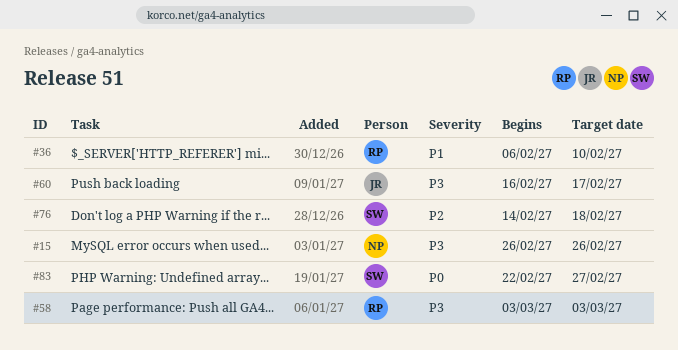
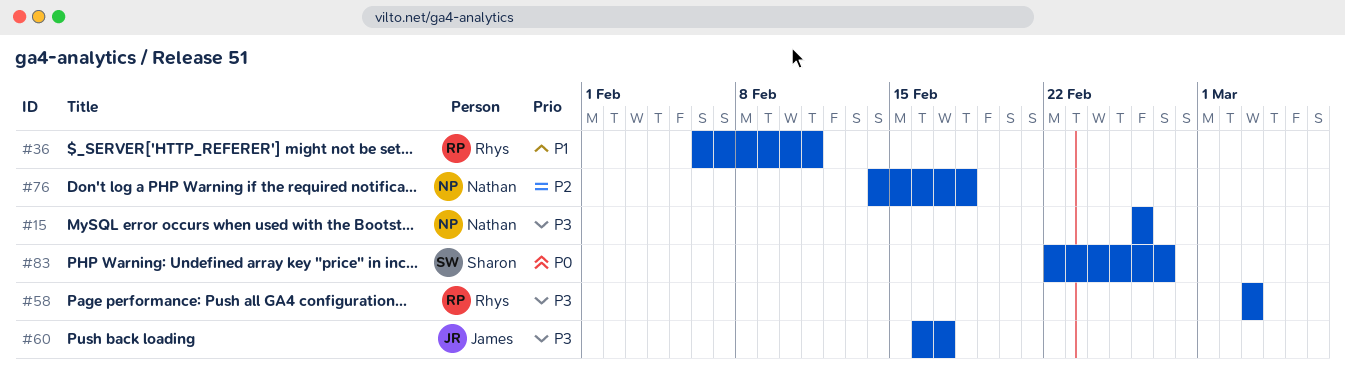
#36, due: Feb 10 -> Feb 11
#76, owner: Sharon -> Nathan

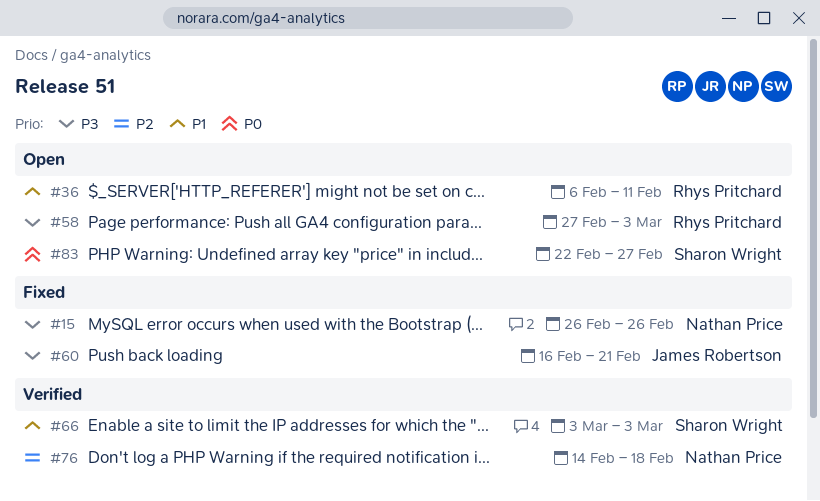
#58, start: Mar 3 -> Feb 27
#60, due: Feb 17 -> Feb 21
#66: none -> present

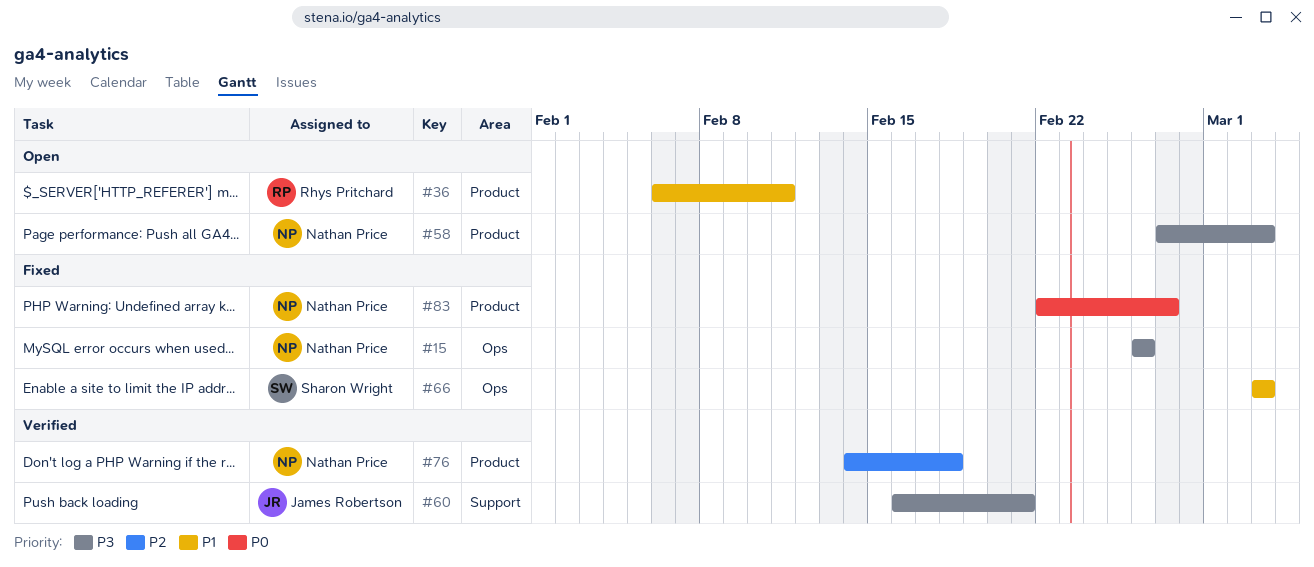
#58, owner: Rhys Pritchard -> Nathan Price
#60, status: Fixed -> Verified
#66, status: Verified -> Fixed
#83, status: Open -> Fixed
#83, owner: Sharon Wright -> Nathan Price

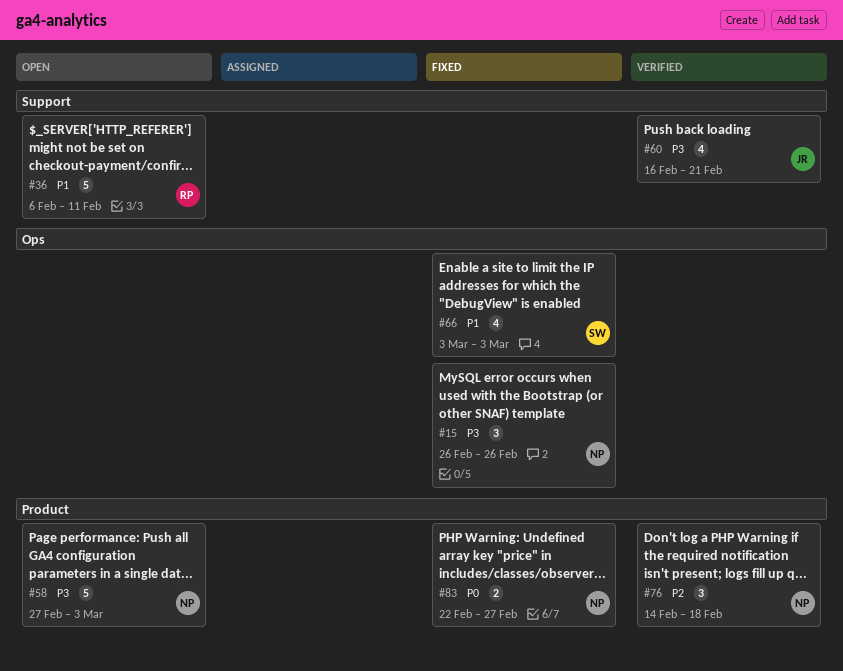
#36, label: Product -> Support

